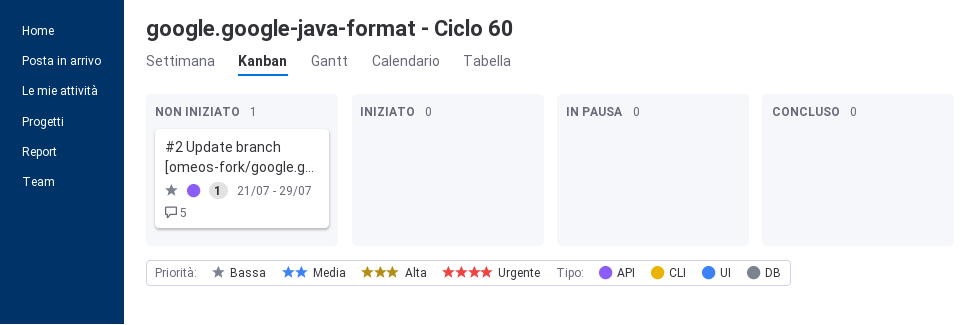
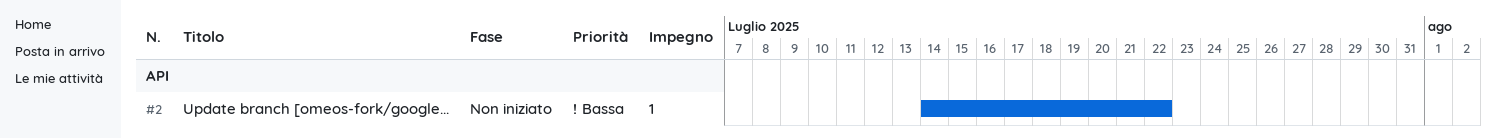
#2, start: Jul 21 -> Jul 14
#2, due: Jul 29 -> Jul 22

